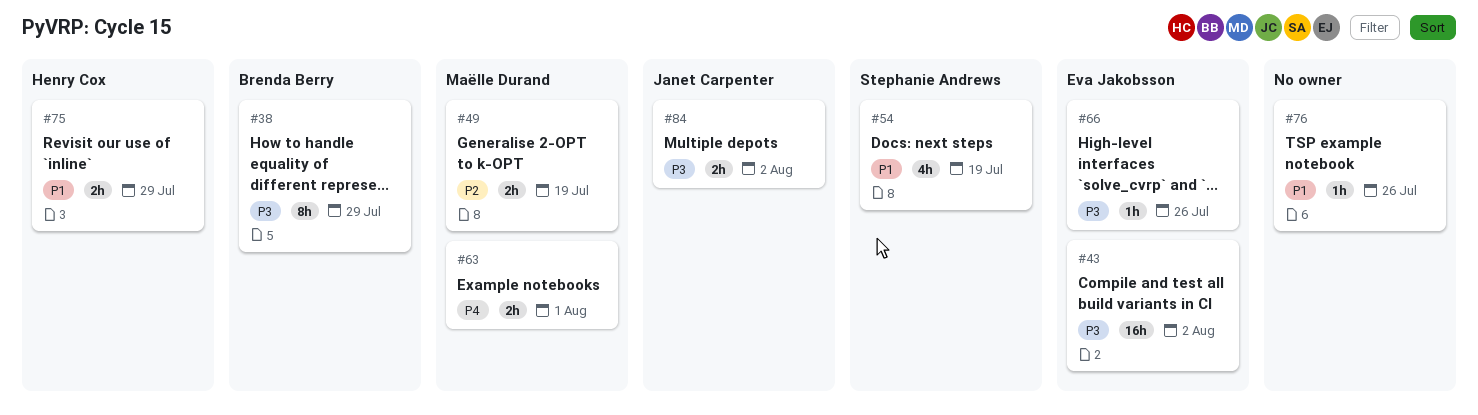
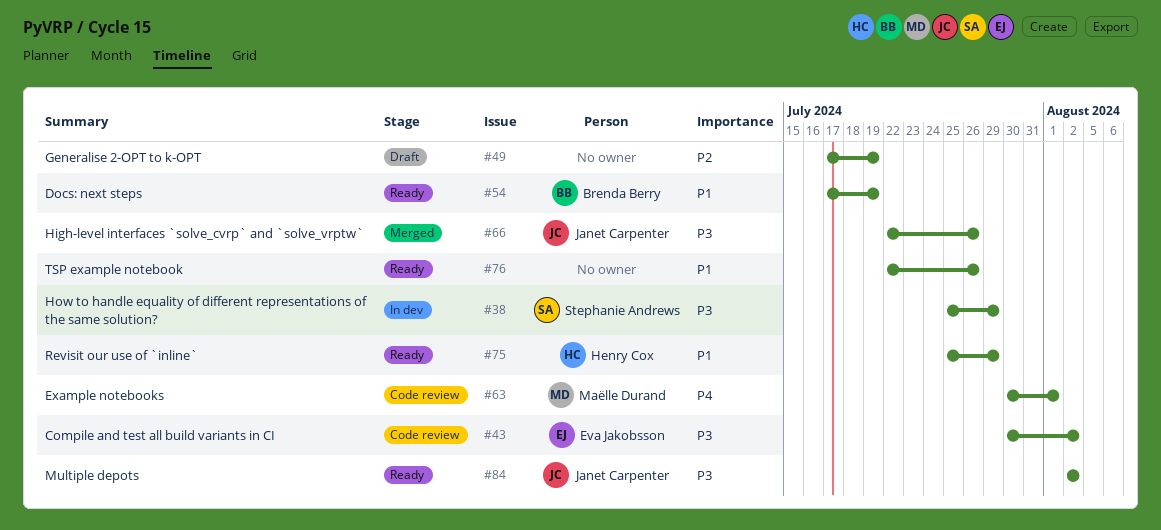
#38, owner: Brenda Berry -> Stephanie Andrews
#49, owner: Maëlle Durand -> none
#54, owner: Stephanie Andrews -> Brenda Berry
#66, owner: Eva Jakobsson -> Janet Carpenter

